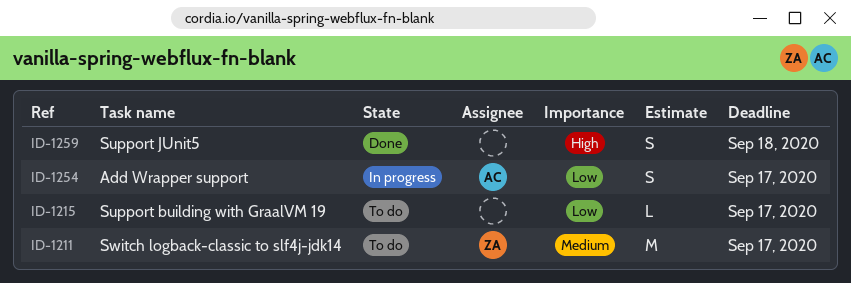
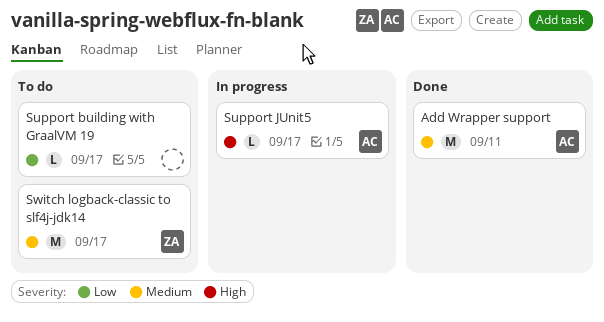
Add Wrapper support, status: In progress -> Done
Add Wrapper support, priority: Low -> Medium
Add Wrapper support, estimate: S -> M
Add Wrapper support, due: Sep 17 -> Sep 11
Support JUnit5, status: Done -> In progress
Support JUnit5, owner: none -> AC
Support JUnit5, estimate: S -> L
Support JUnit5, due: Sep 18 -> Sep 17

